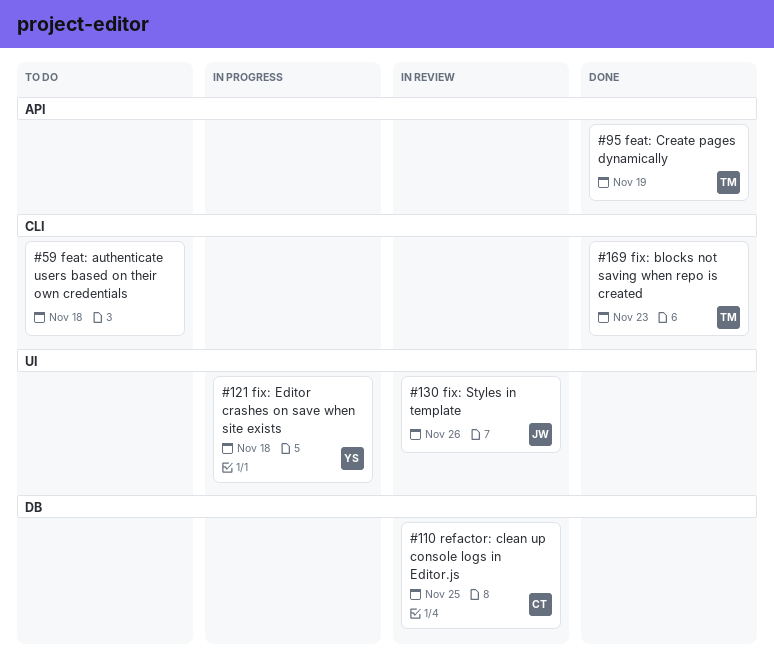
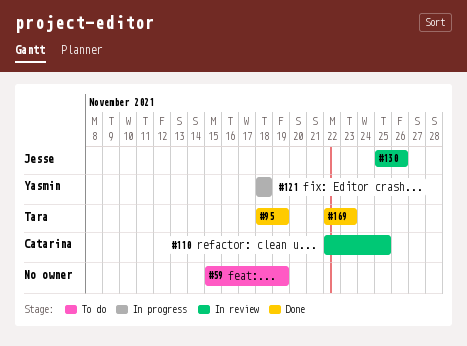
#59, due: Nov 18 -> Nov 19

